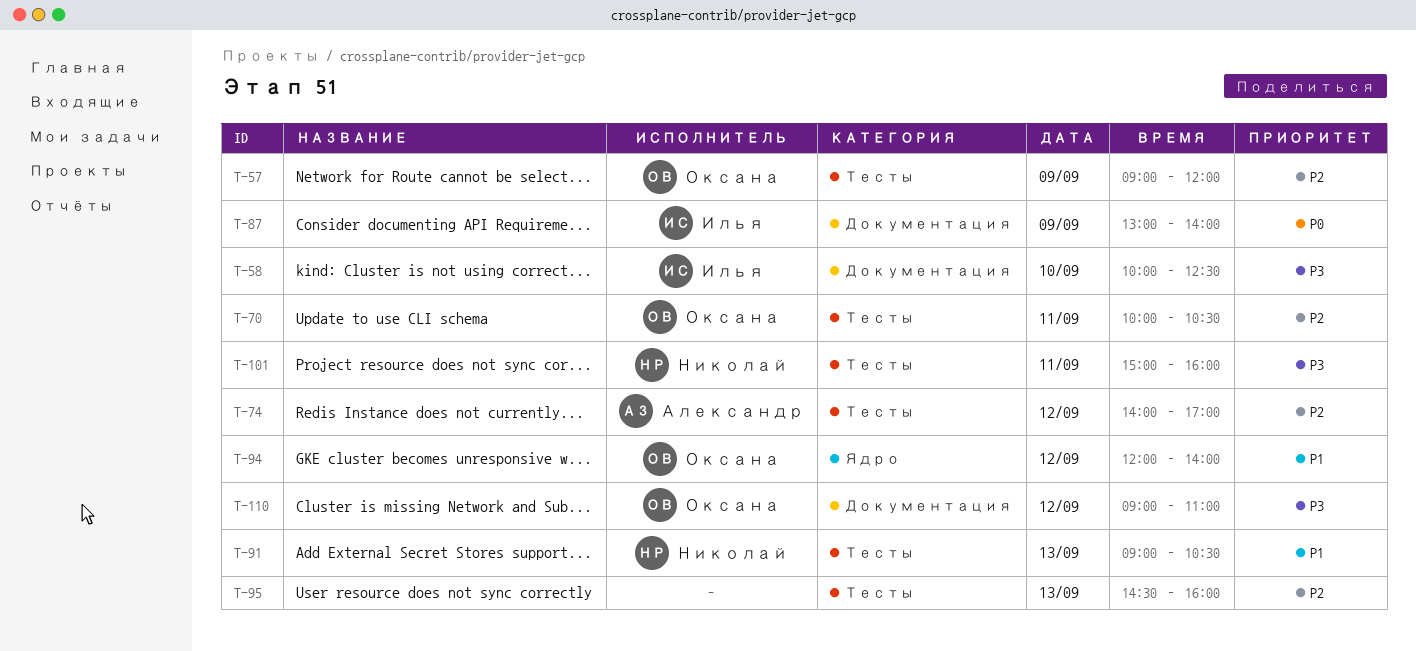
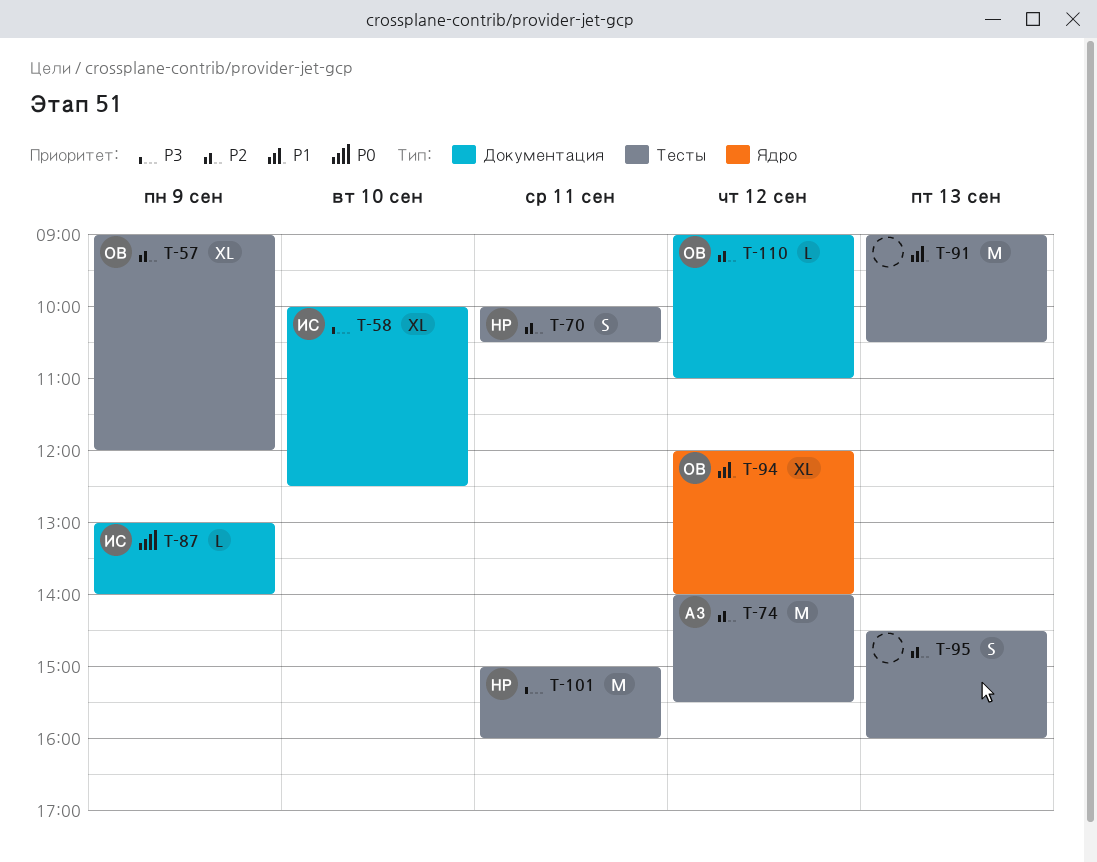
T-70, owner: Оксана -> Николай
T-74, ends: 17:00 -> 15:30
T-91, owner: Николай -> none
T-110, priority: P3 -> P2

